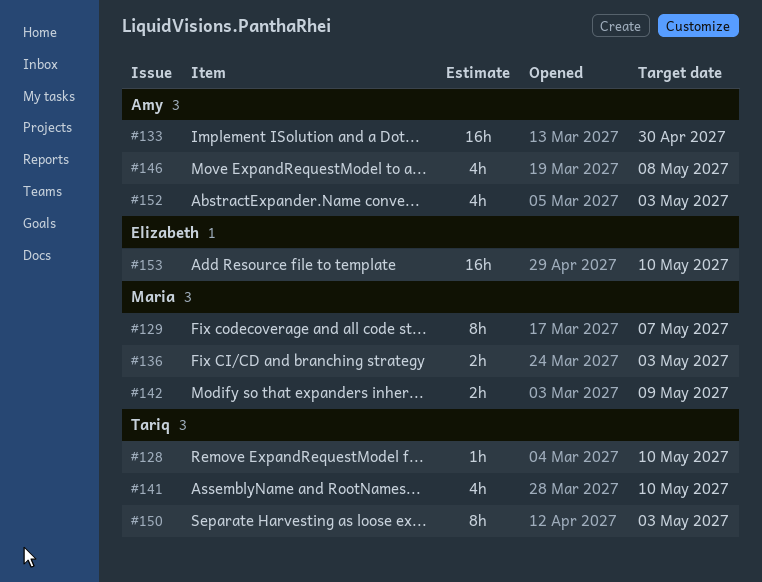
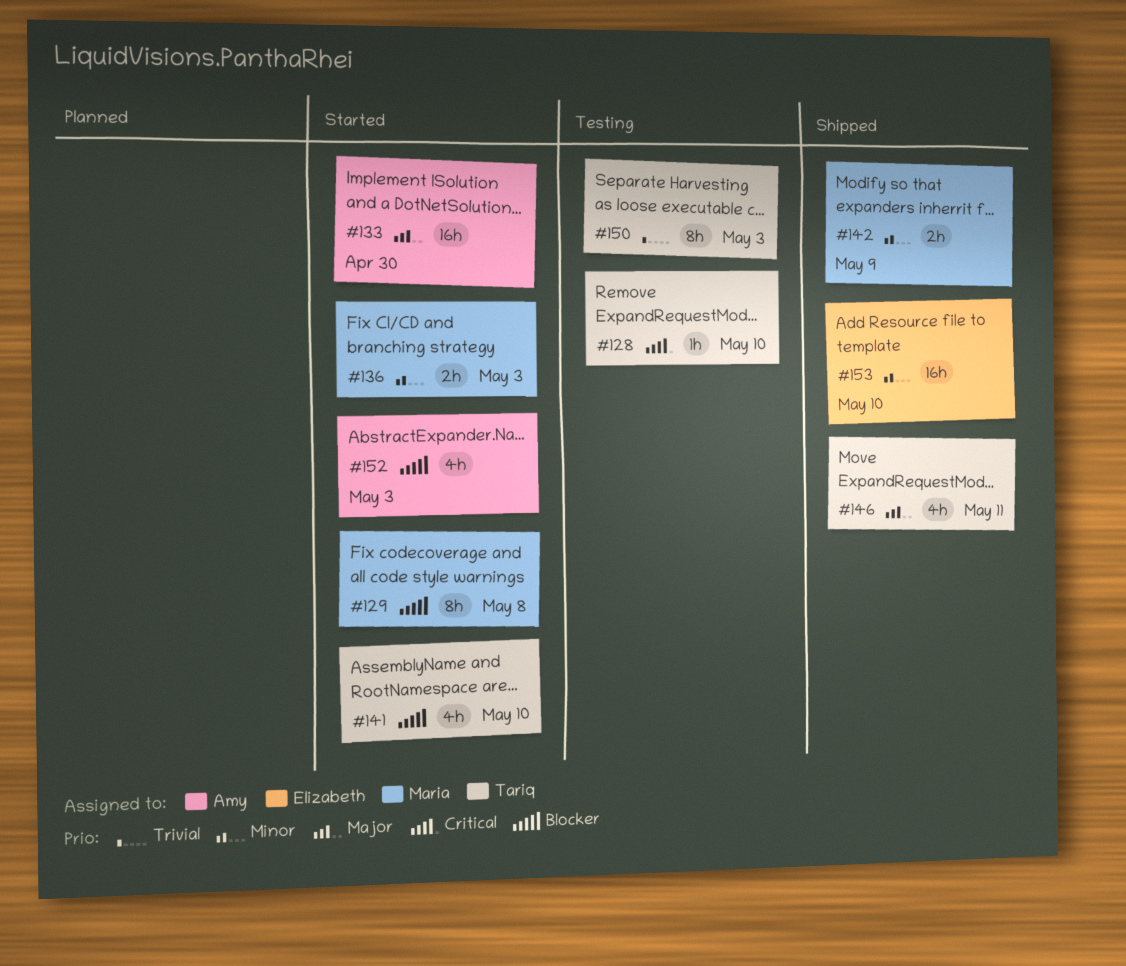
#129, due: May 7 -> May 8
#146, owner: Amy -> Tariq
#146, due: May 8 -> May 11

